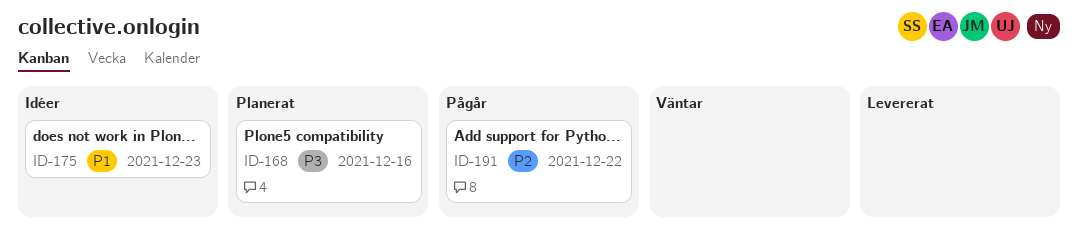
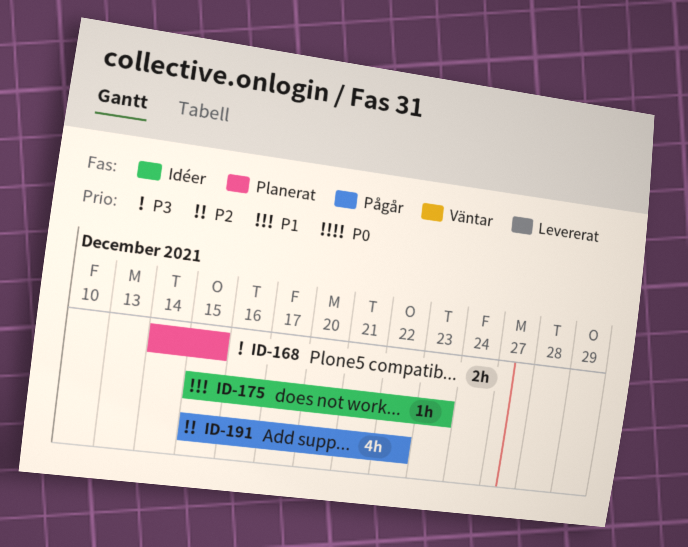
ID-168, due: Dec 16 -> Dec 15

